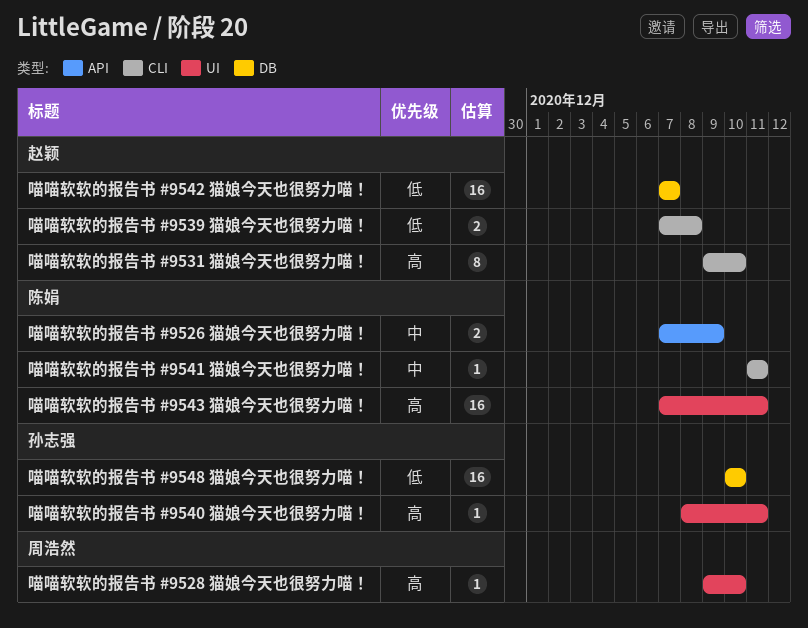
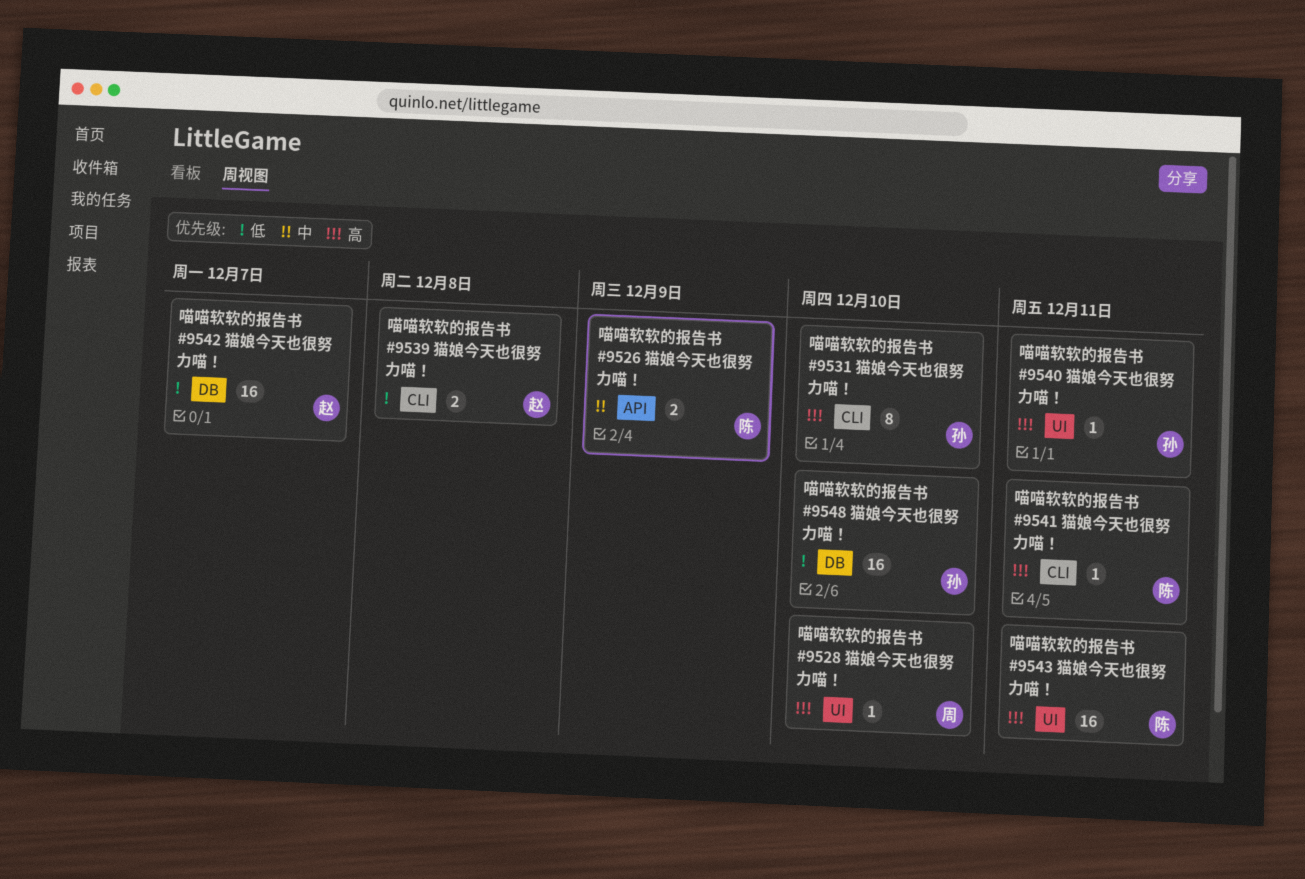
喵喵软软的报告书 #9531 猫娘今天也很努力喵！, owner: 赵颖 -> 孙志强
喵喵软软的报告书 #9541 猫娘今天也很努力喵！, priority: 中 -> 高

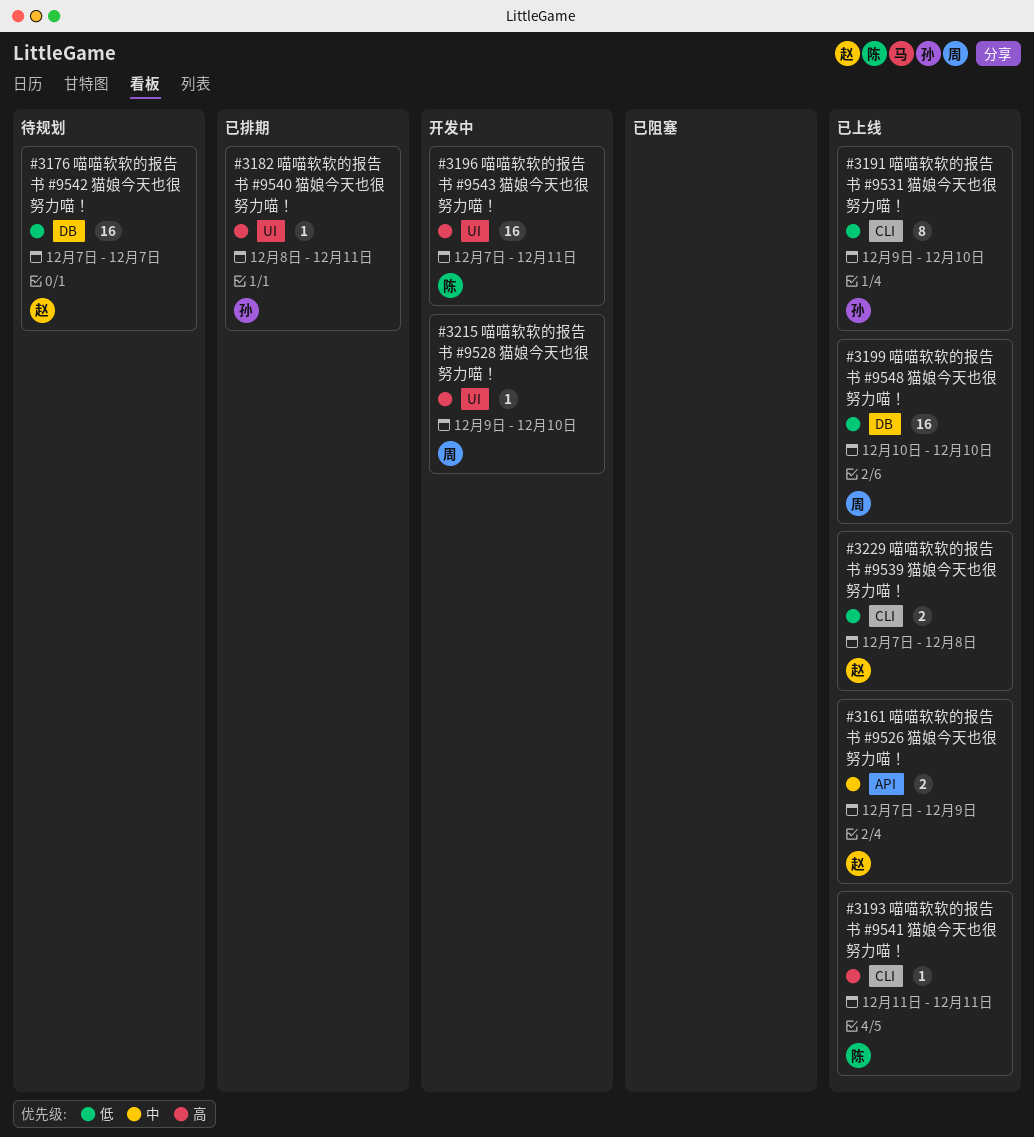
喵喵软软的报告书 #9526 猫娘今天也很努力喵！, owner: 陈 -> 赵
喵喵软软的报告书 #9531 猫娘今天也很努力喵！, priority: 高 -> 低
喵喵软软的报告书 #9548 猫娘今天也很努力喵！, owner: 孙 -> 周

